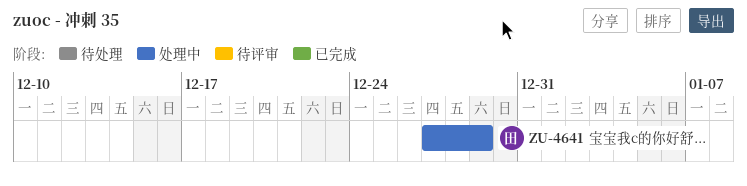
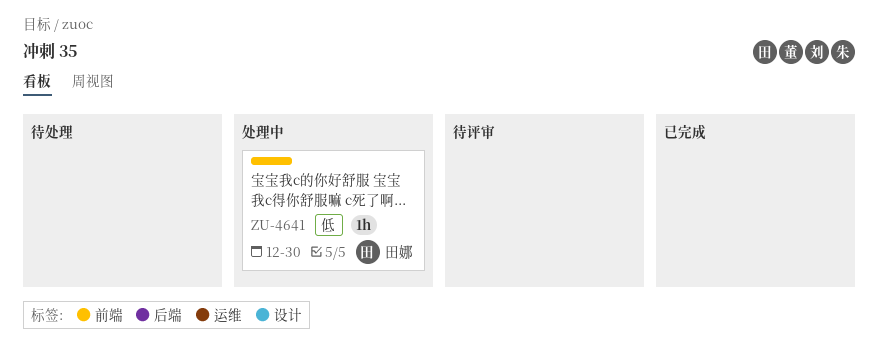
ZU-4641, due: Dec 29 -> Dec 30

